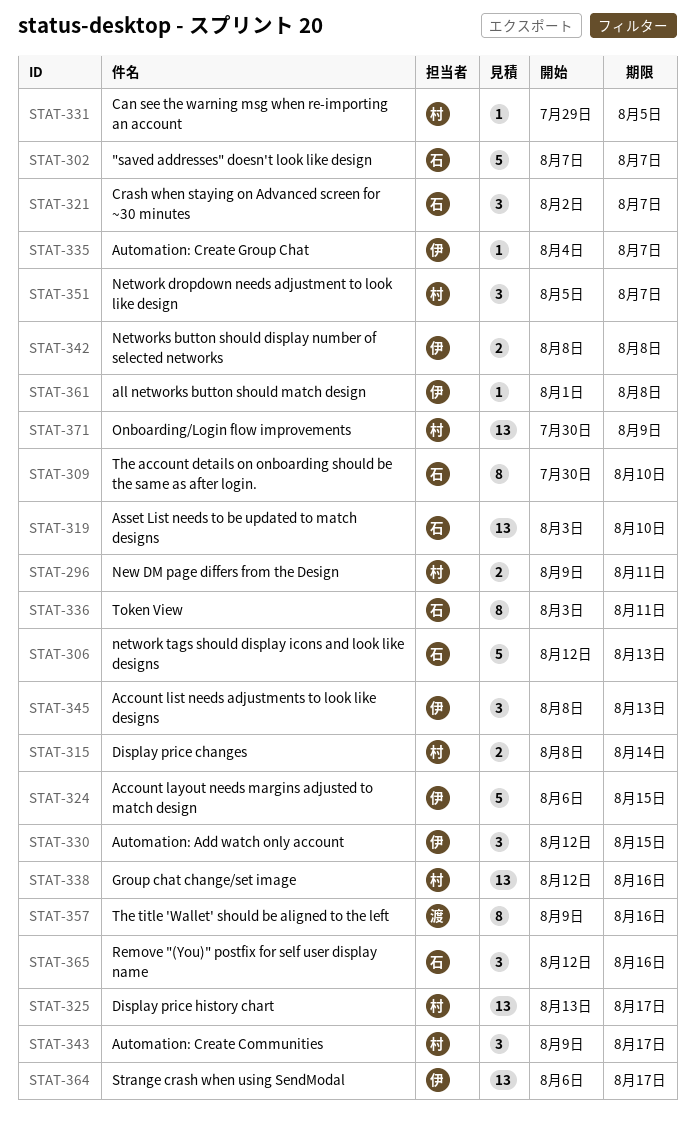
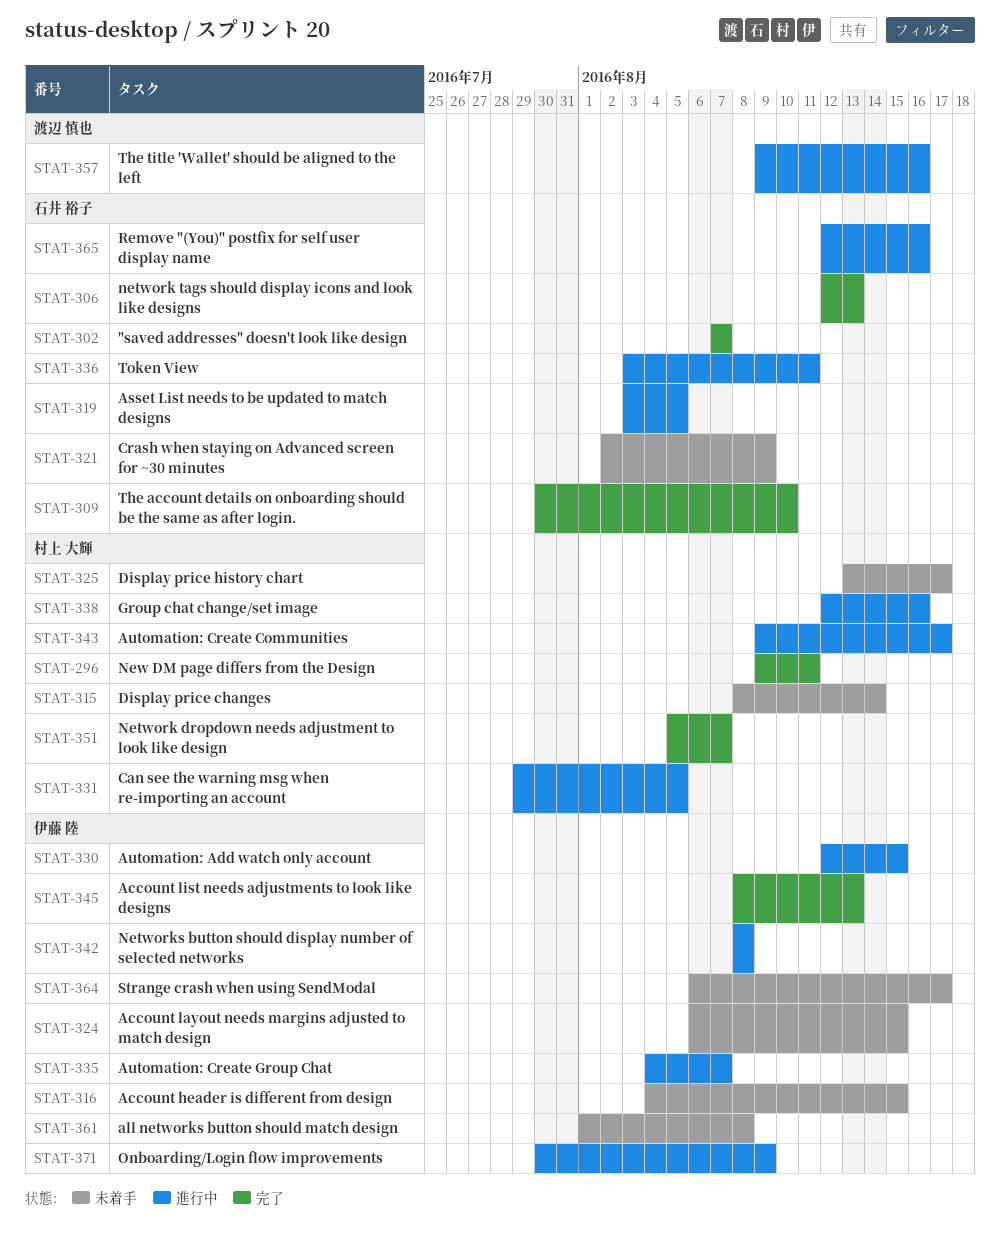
STAT-316: none -> present
STAT-319, due: Aug 10 -> Aug 5
STAT-321, due: Aug 7 -> Aug 9
STAT-371, owner: 村上 大輝 -> 伊藤 陸

